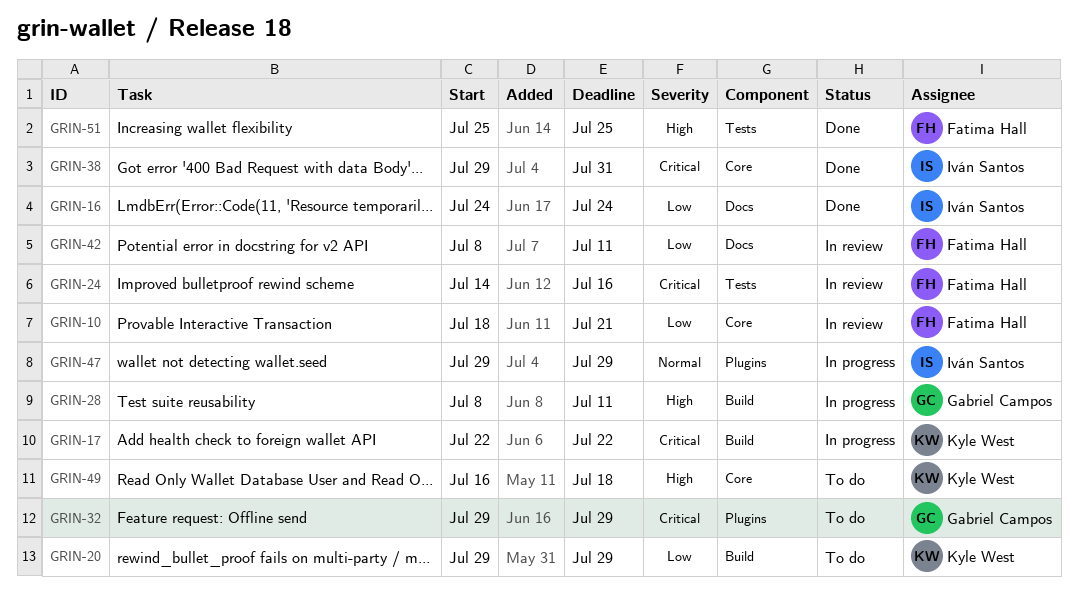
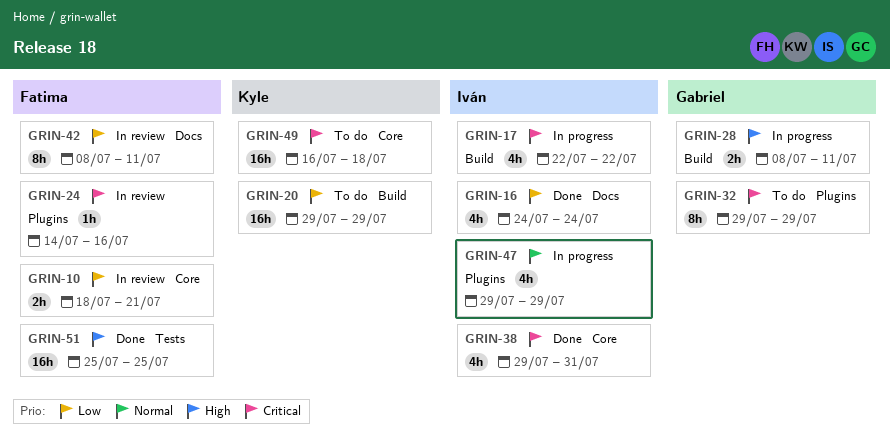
GRIN-17, owner: Kyle West -> Iván Santos
GRIN-24, label: Tests -> Plugins
GRIN-49, priority: High -> Critical

